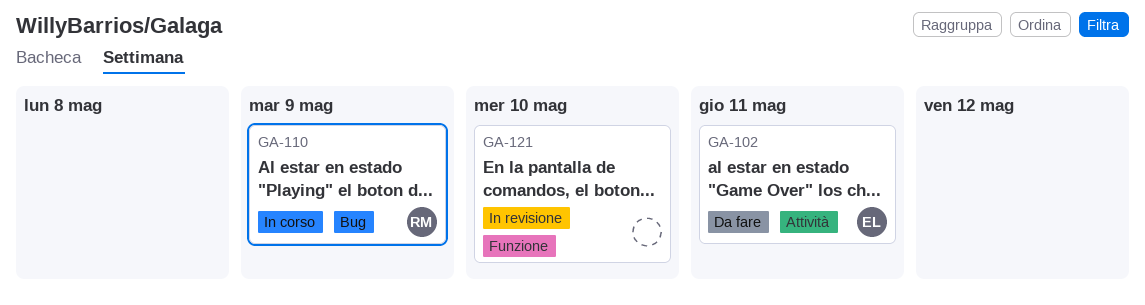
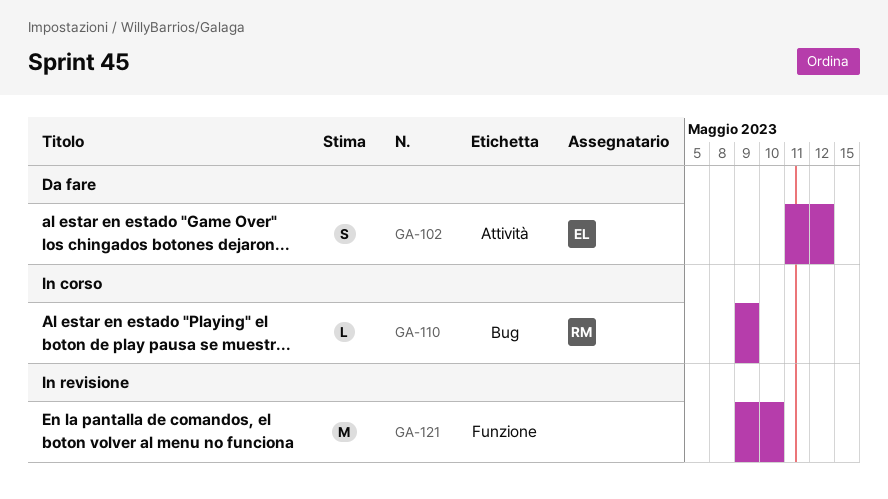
GA-102, due: May 11 -> May 12

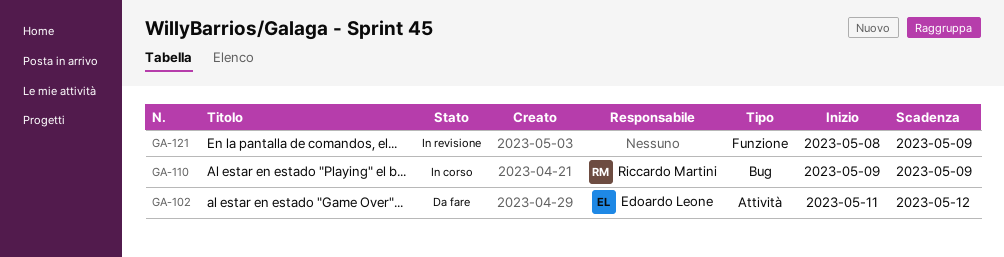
GA-121, start: May 9 -> May 8
GA-121, due: May 10 -> May 9

